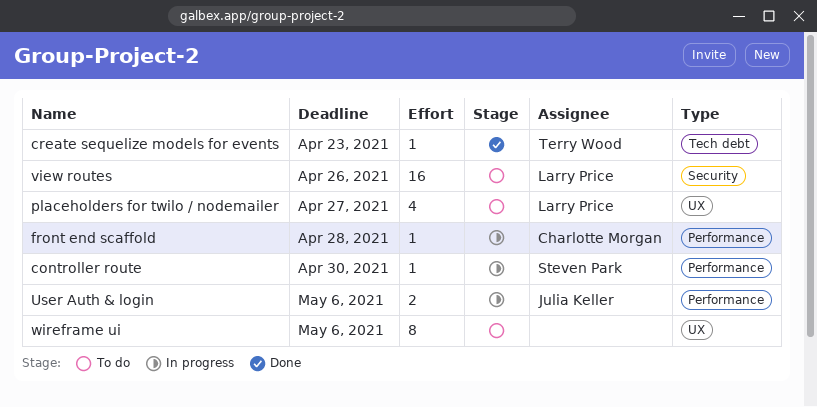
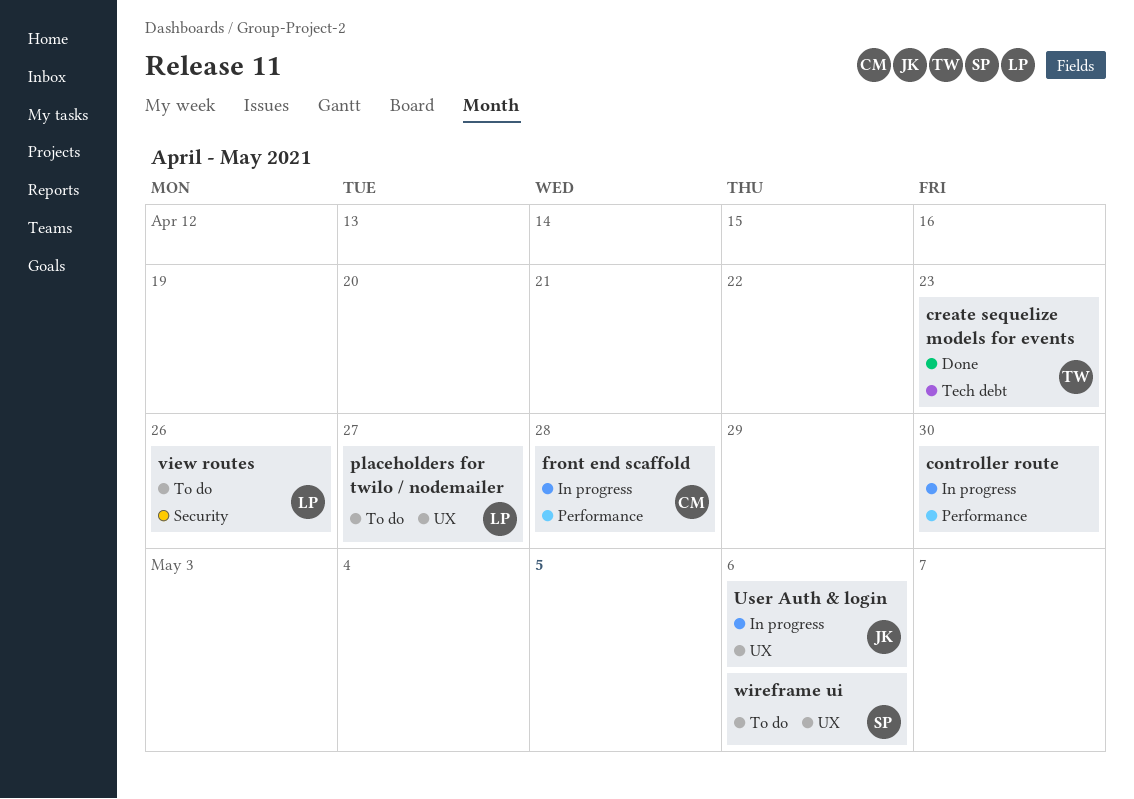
controller route, owner: Steven Park -> none
User Auth & login, label: Performance -> UX
wireframe ui, owner: none -> Steven Park

